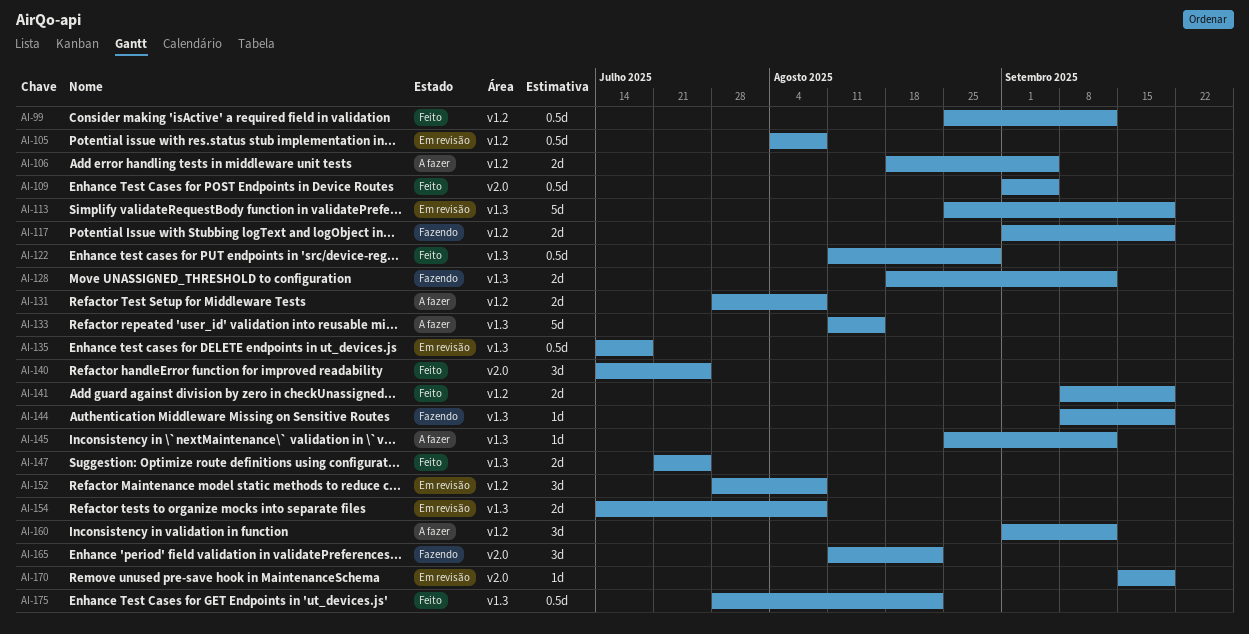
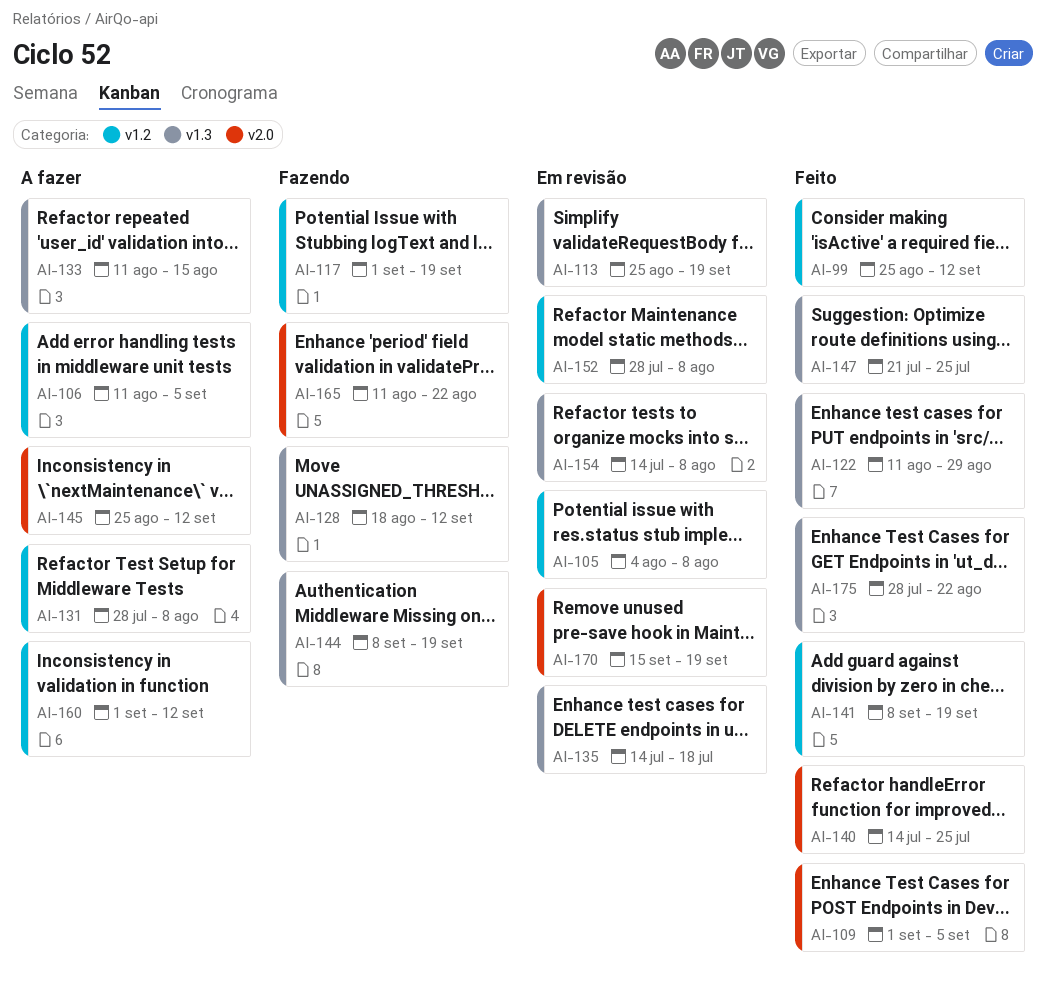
AI-106, start: Aug 18 -> Aug 11
AI-145, label: v1.3 -> v2.0

